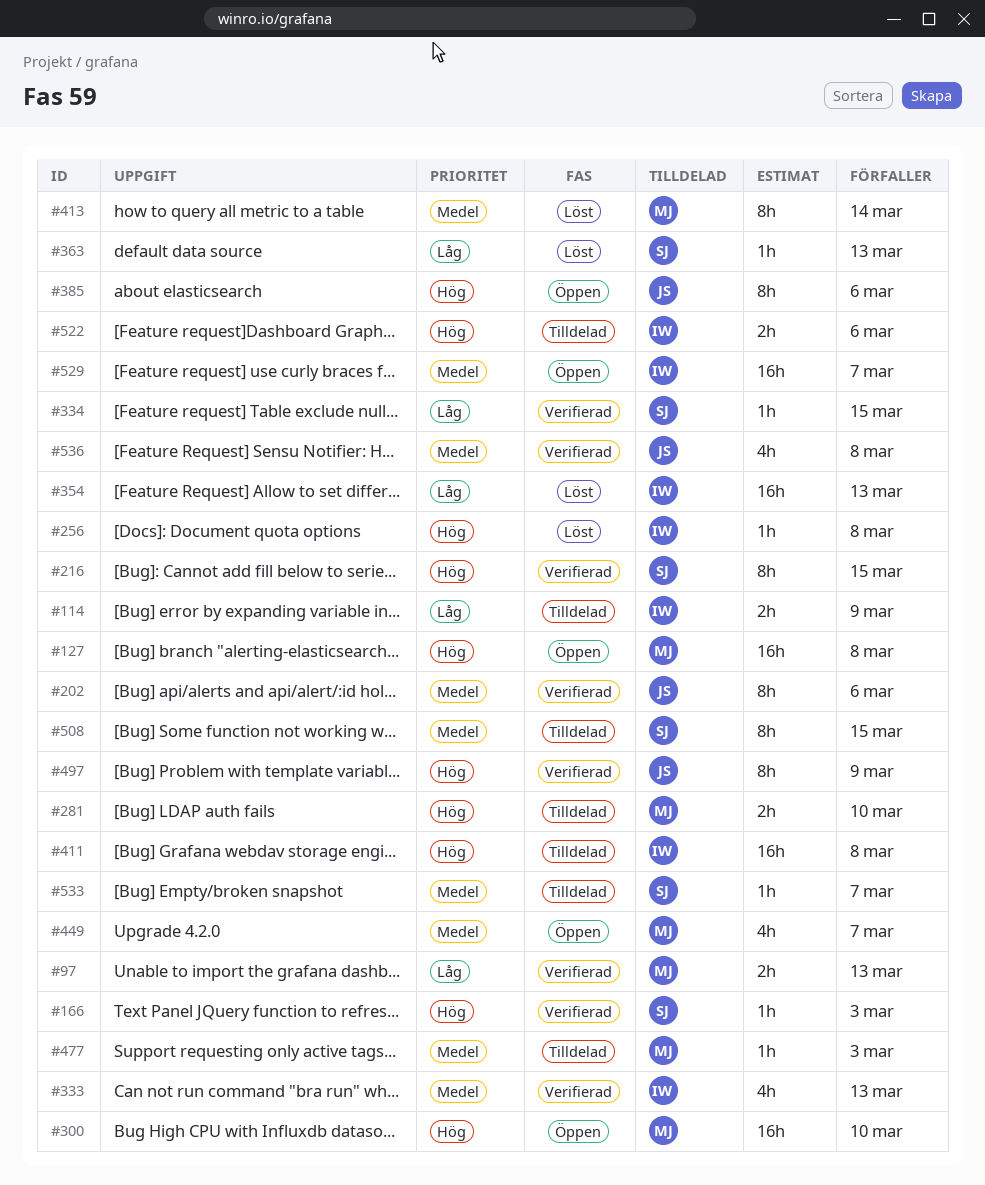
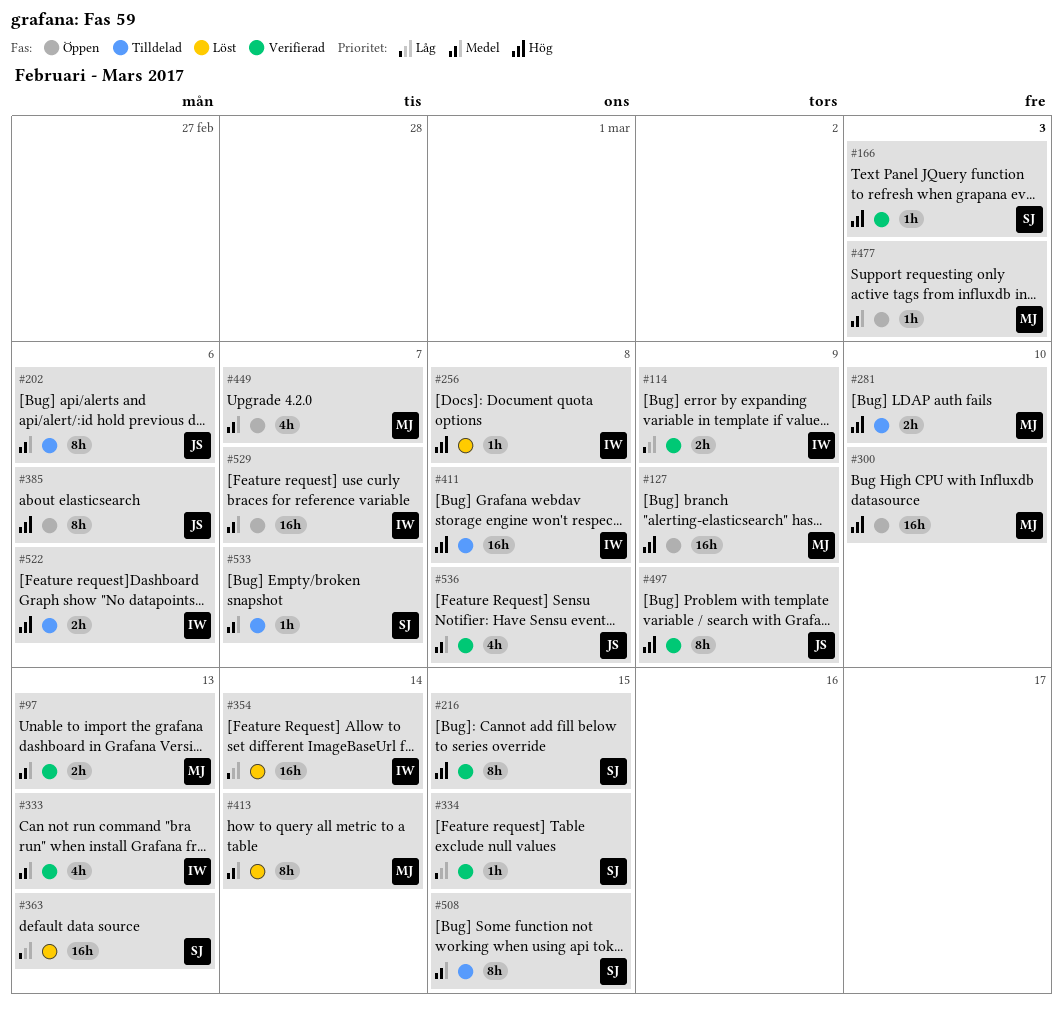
#97, priority: Låg -> Medel
#114, status: Tilldelad -> Verifierad
#127, due: Mar 8 -> Mar 9
#202, status: Verifierad -> Tilldelad
#354, due: Mar 13 -> Mar 14
#363, estimate: 1h -> 16h
#477, status: Tilldelad -> Öppen

